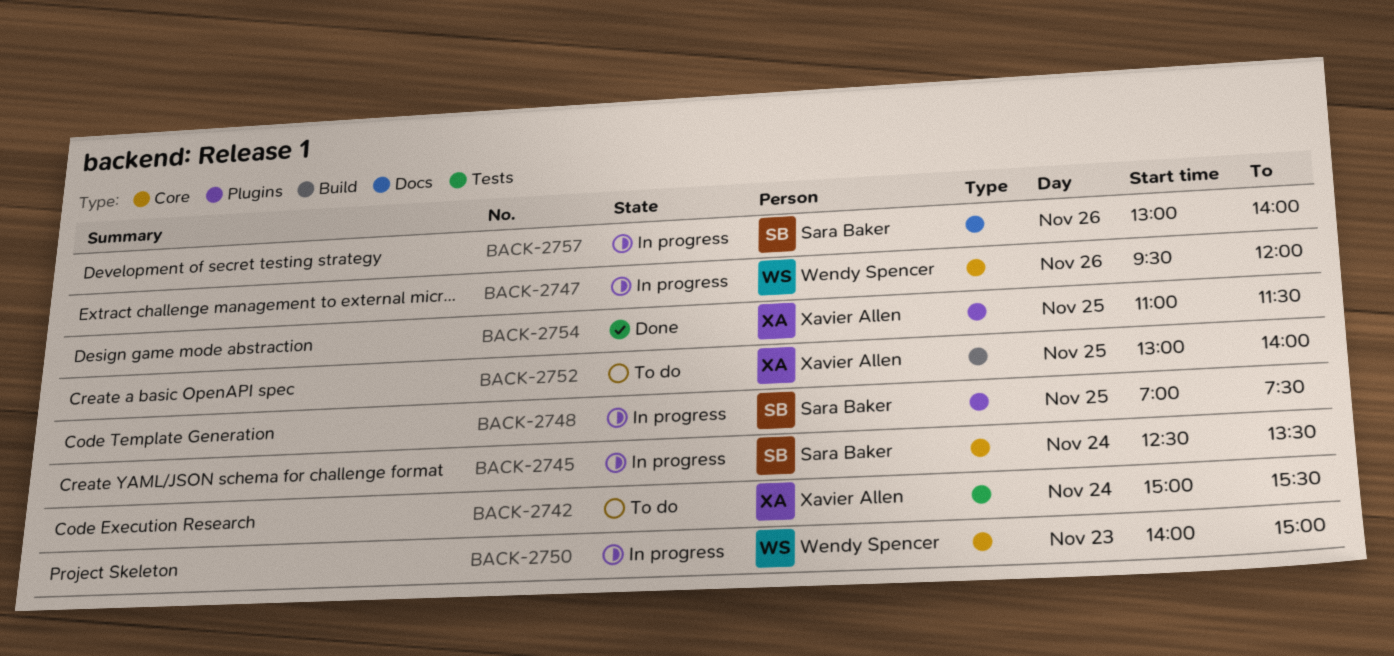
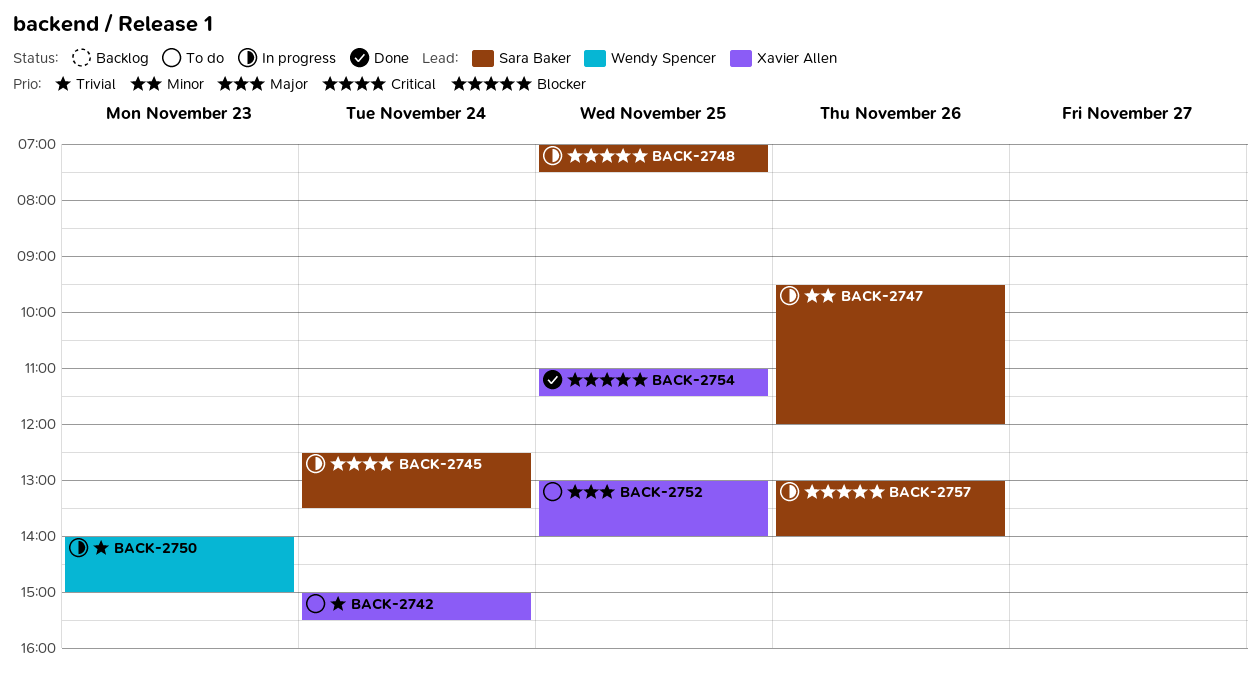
BACK-2747, owner: Wendy Spencer -> Sara Baker

